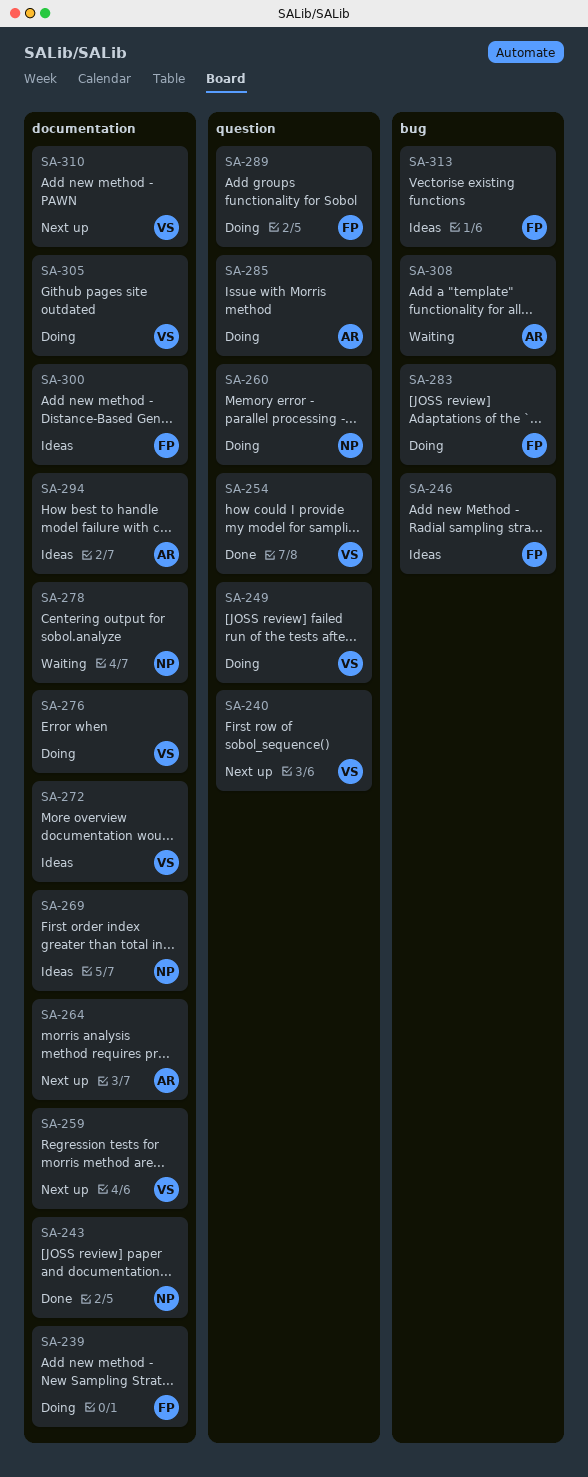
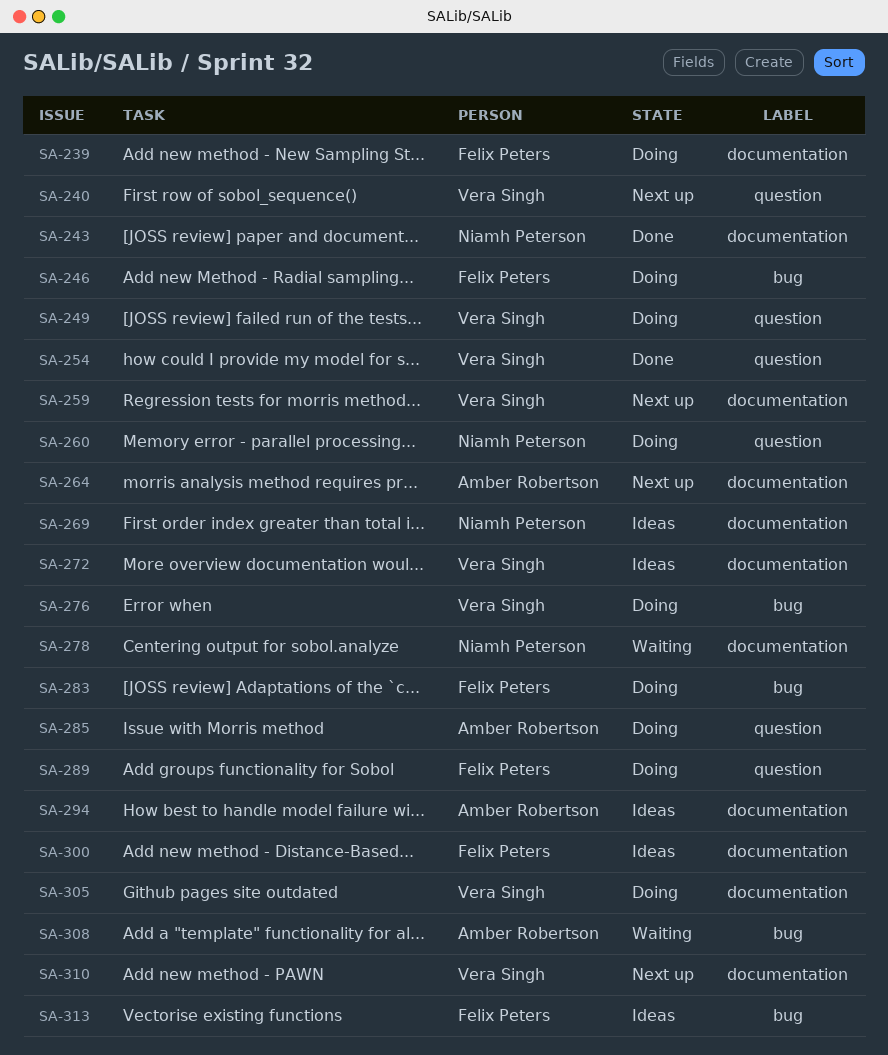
SA-246, status: Ideas -> Doing
SA-276, label: documentation -> bug

